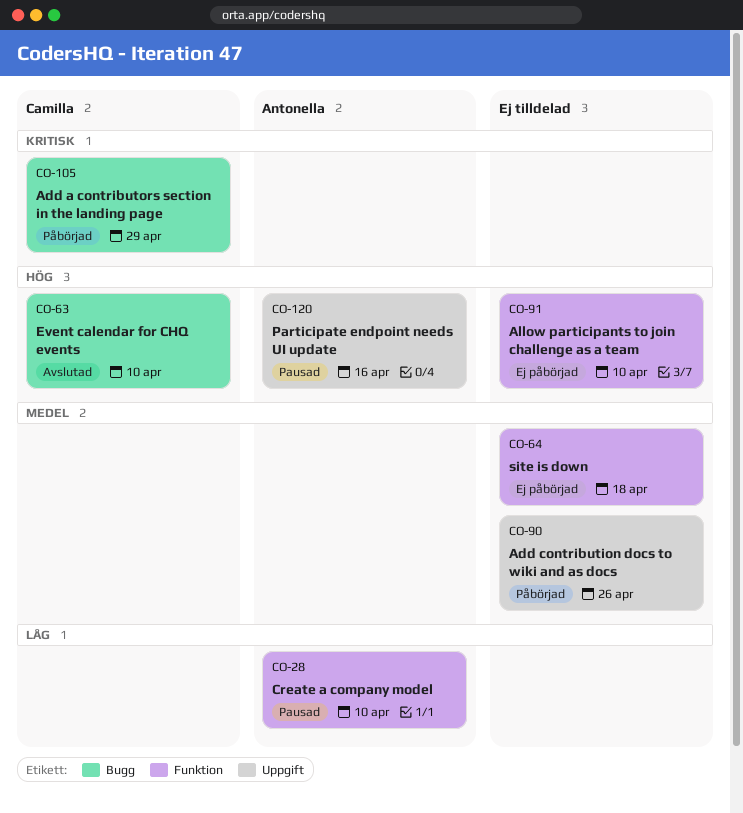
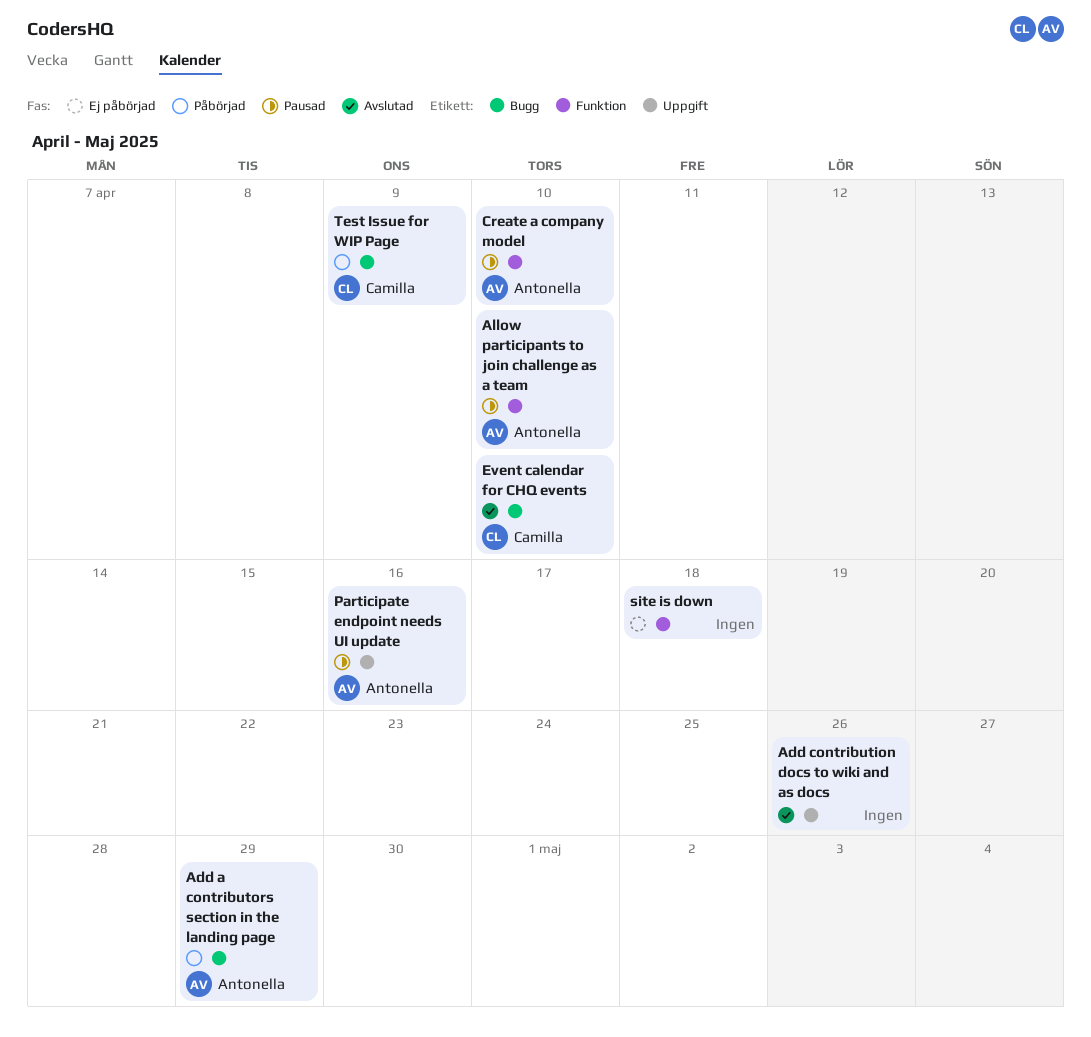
Add a contributors section in the landing page, owner: Camilla -> Antonella
Add contribution docs to wiki and as docs, status: Påbörjad -> Avslutad
Allow participants to join challenge as a team, status: Ej påbörjad -> Pausad
Allow participants to join challenge as a team, owner: none -> Antonella
Test Issue for WIP Page: none -> present

